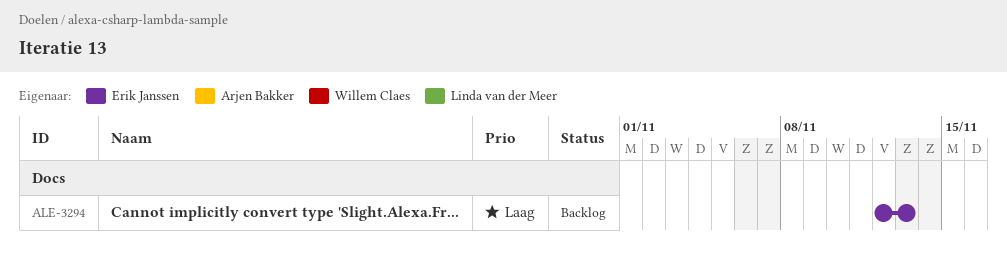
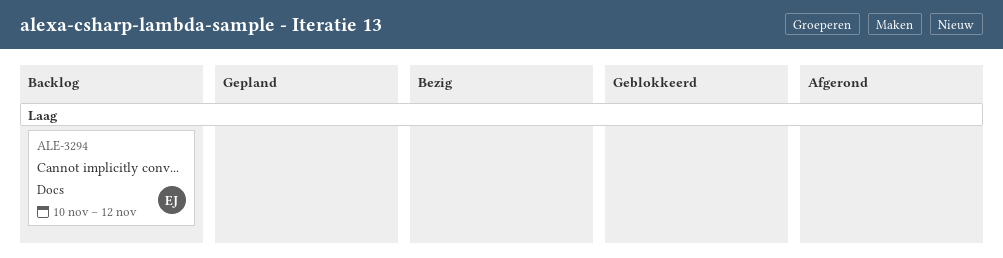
ALE-3294, start: Nov 12 -> Nov 10
ALE-3294, due: Nov 13 -> Nov 12

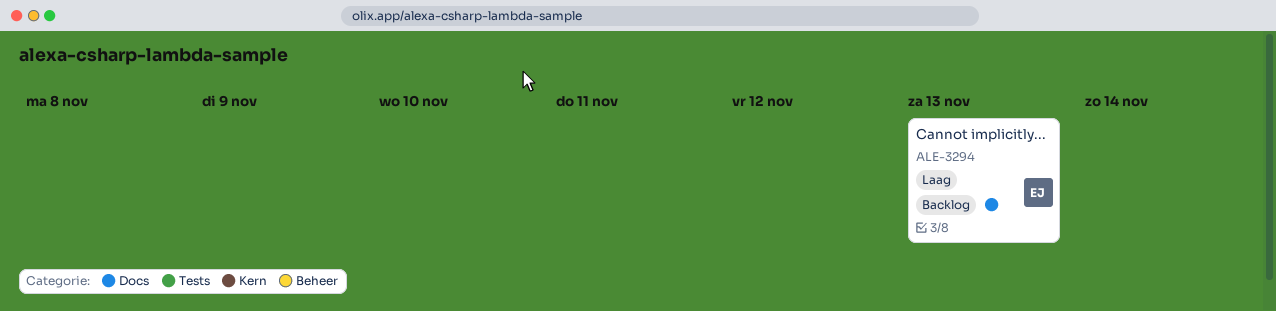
ALE-3294, due: Nov 12 -> Nov 13

